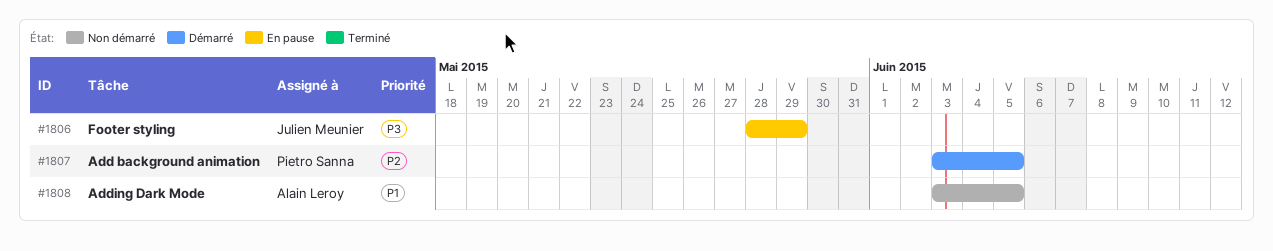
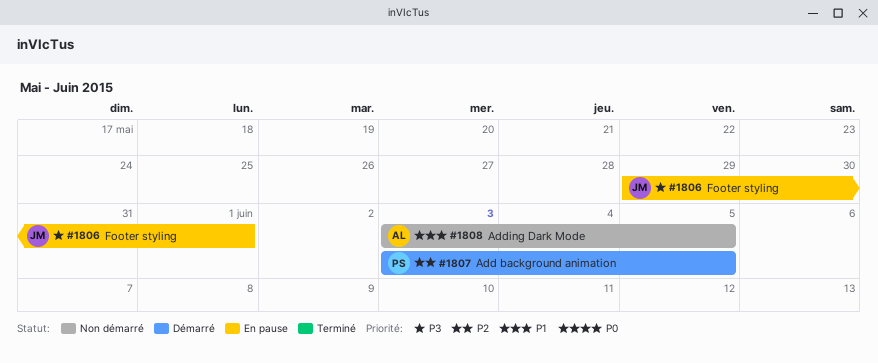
#1806, start: May 28 -> May 29
#1806, due: May 29 -> Jun 1

